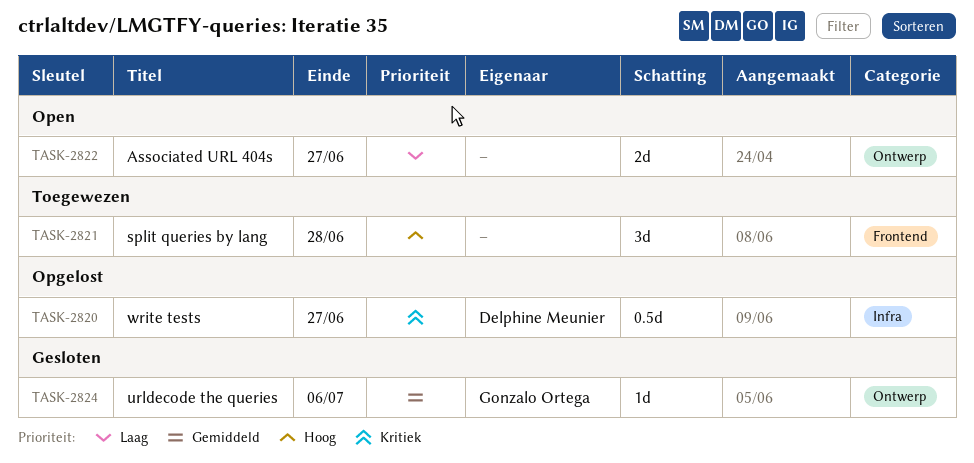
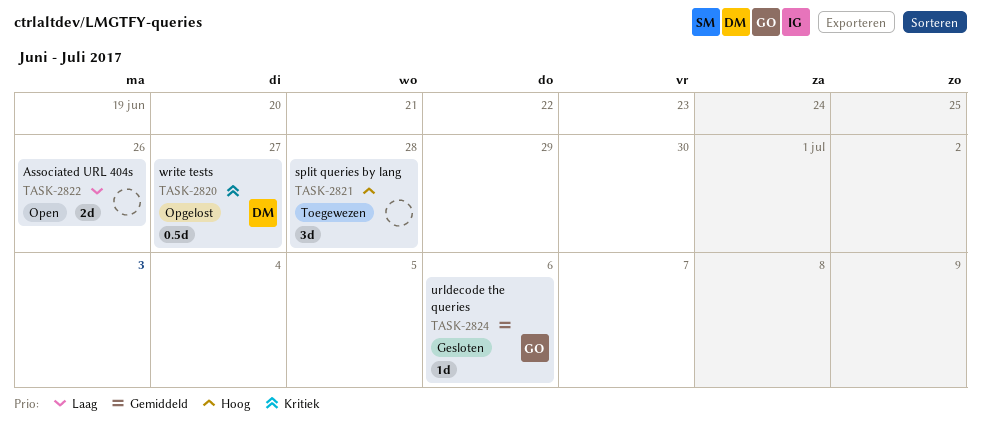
TASK-2822, due: Jun 27 -> Jun 26

